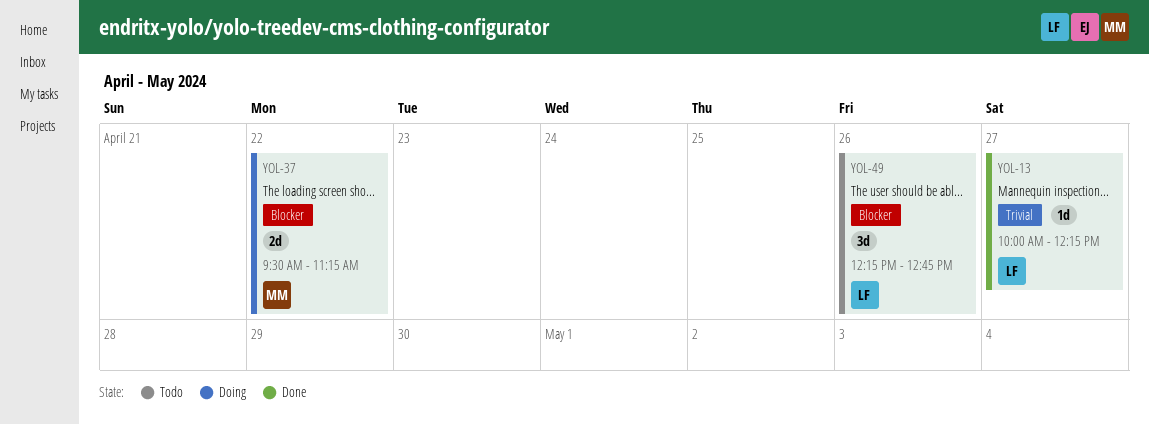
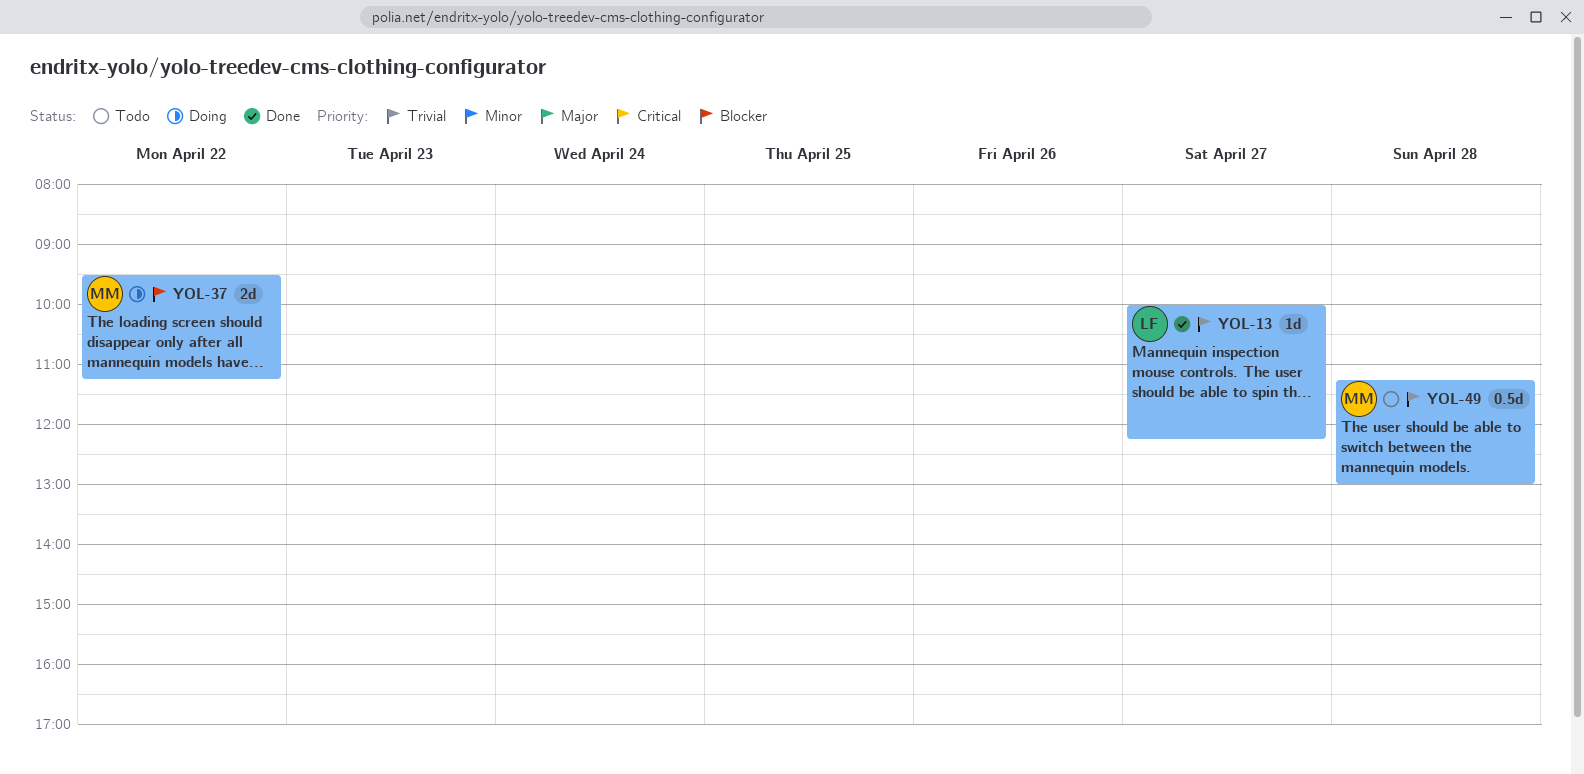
YOL-49, owner: LF -> MM
YOL-49, priority: Blocker -> Trivial
YOL-49, estimate: 3d -> 0.5d
YOL-49, day: Apr 26 -> Apr 28
YOL-49, begins: 12:15 -> 11:15
YOL-49, ends: 12:45 -> 13:00

